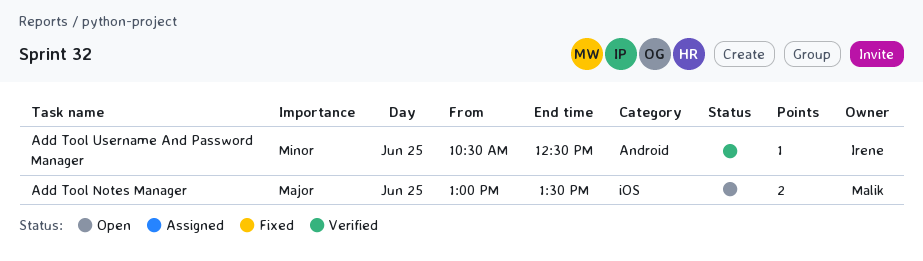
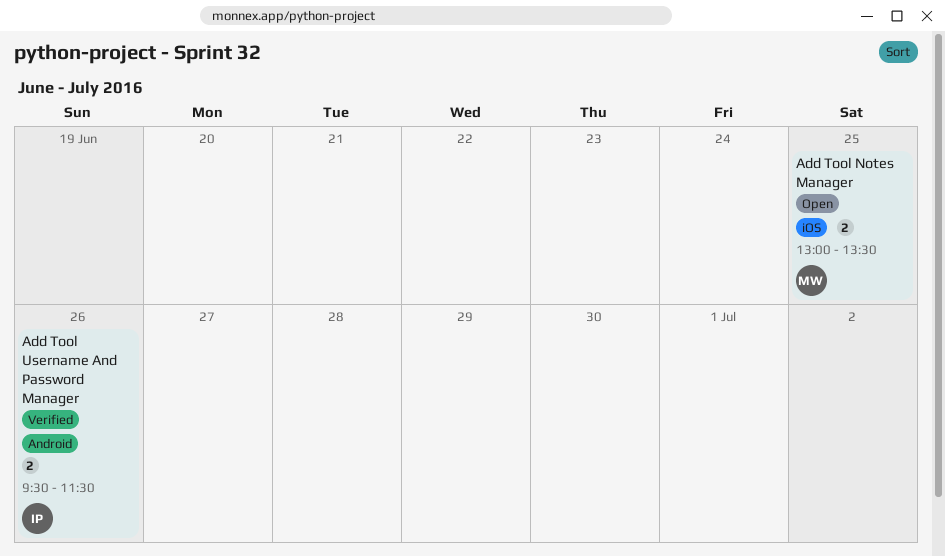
Add Tool Username And Password Manager, estimate: 1 -> 2
Add Tool Username And Password Manager, day: Jun 25 -> Jun 26
Add Tool Username And Password Manager, begins: 10:30 -> 09:30
Add Tool Username And Password Manager, ends: 12:30 -> 11:30

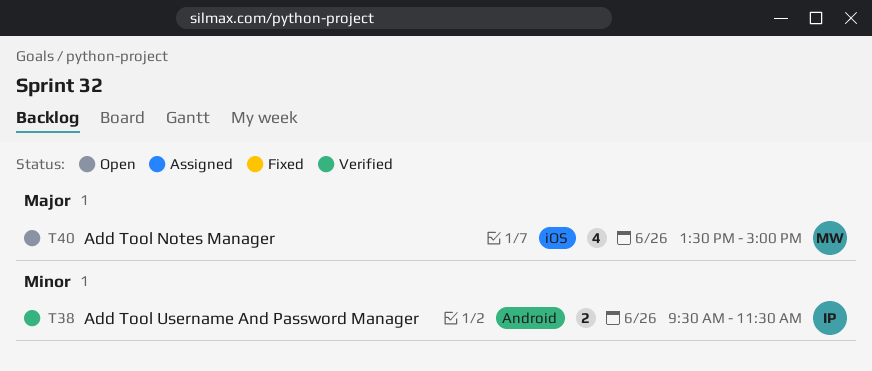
Add Tool Notes Manager, estimate: 2 -> 4
Add Tool Notes Manager, day: Jun 25 -> Jun 26
Add Tool Notes Manager, begins: 13:00 -> 13:30
Add Tool Notes Manager, ends: 13:30 -> 15:00

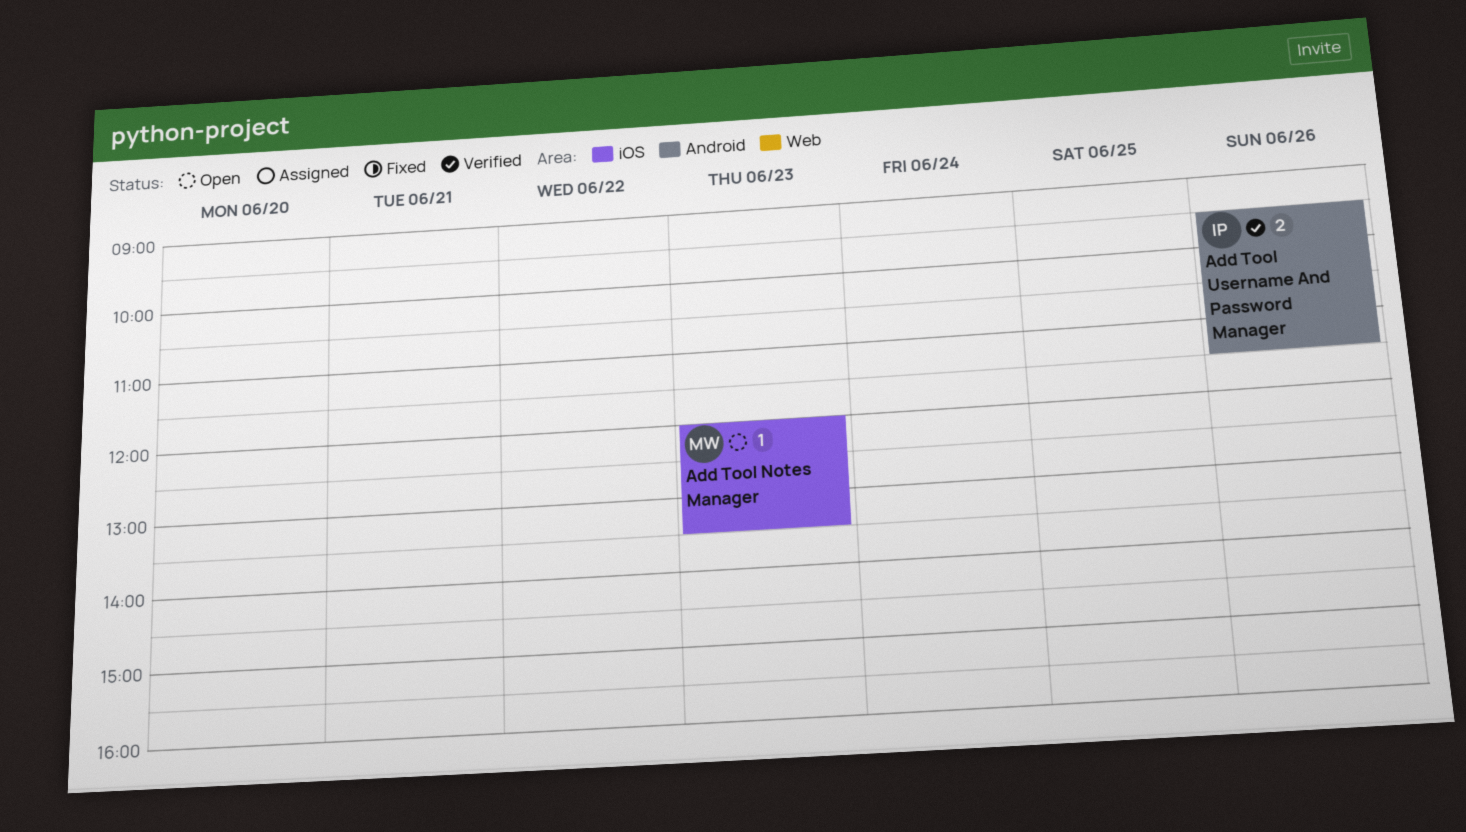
Add Tool Notes Manager, estimate: 4 -> 1
Add Tool Notes Manager, day: Jun 26 -> Jun 23
Add Tool Notes Manager, begins: 13:30 -> 12:00
Add Tool Notes Manager, ends: 15:00 -> 13:30

